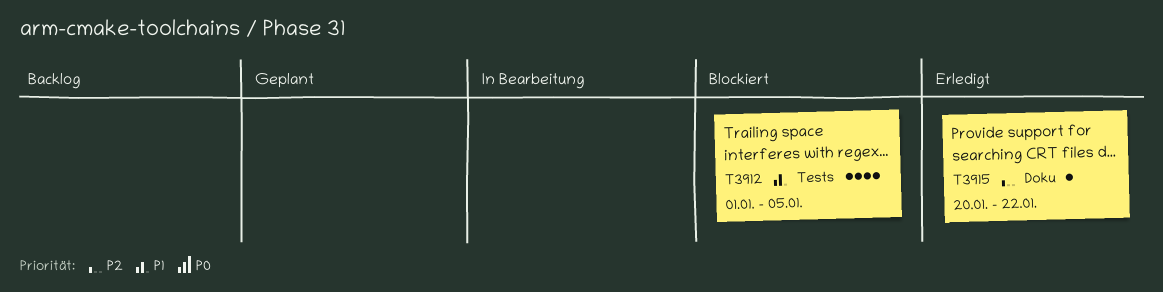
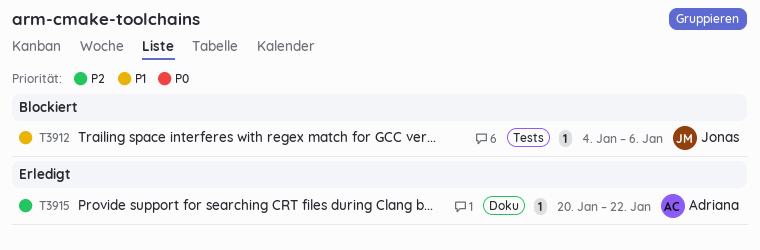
T3912, estimate: 4 -> 1
T3912, start: Jan 1 -> Jan 4
T3912, due: Jan 5 -> Jan 6

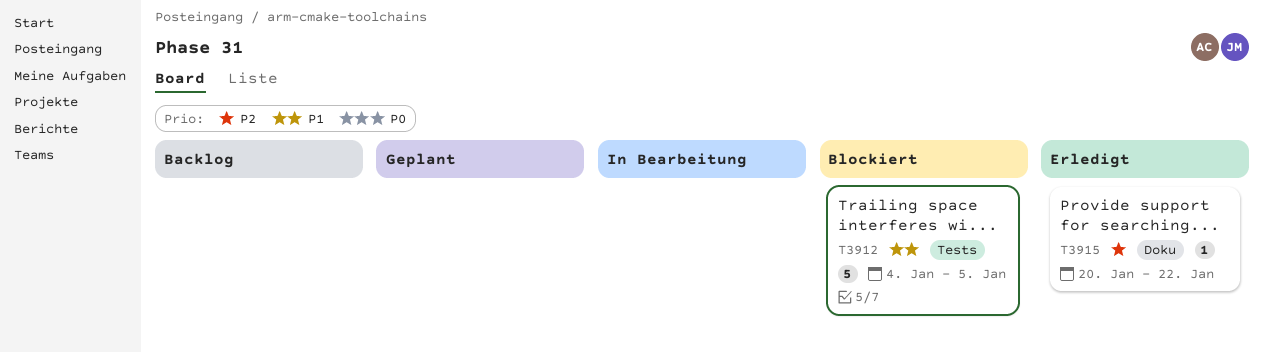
T3912, estimate: 1 -> 5
T3912, due: Jan 6 -> Jan 5

